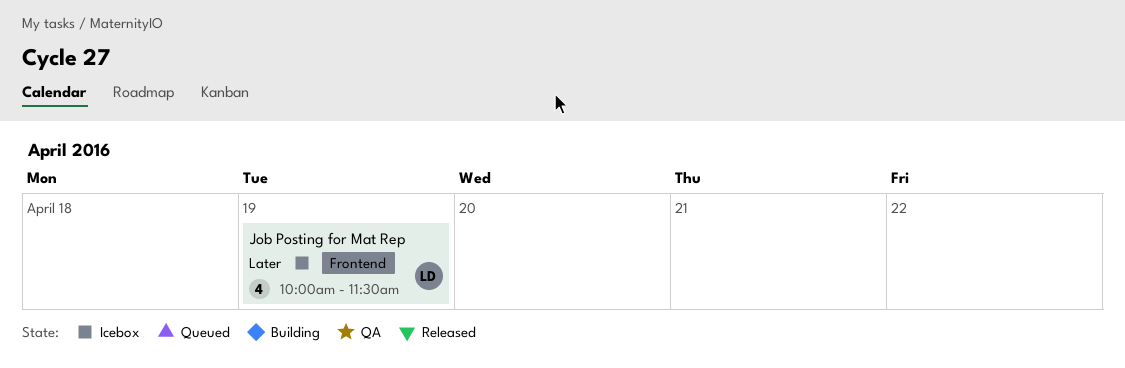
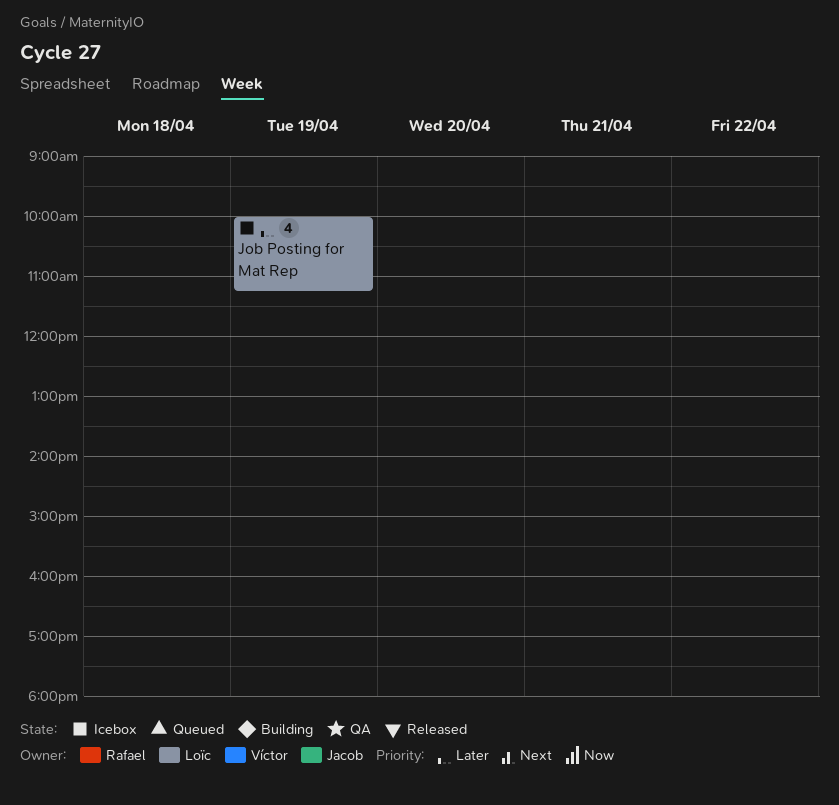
Job Posting for Mat Rep, ends: 11:30 -> 11:15

